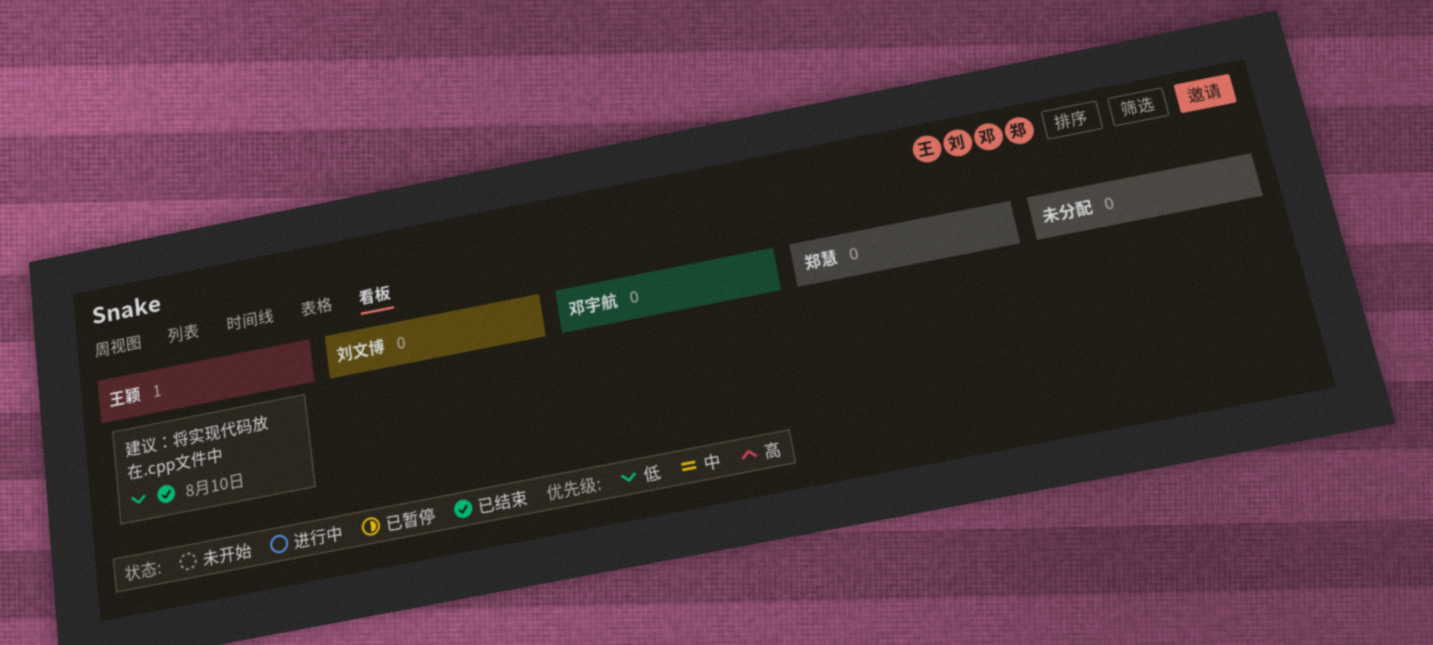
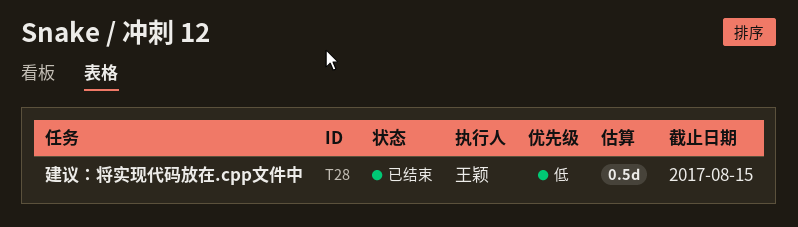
建议：将实现代码放在.cpp文件中, due: Aug 10 -> Aug 15

